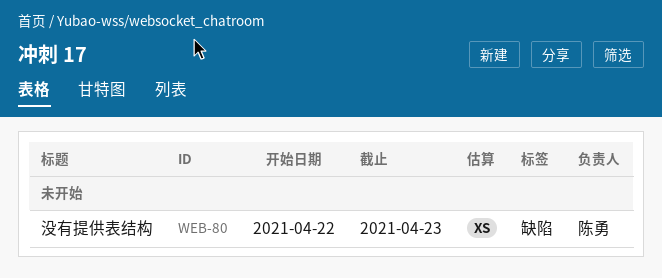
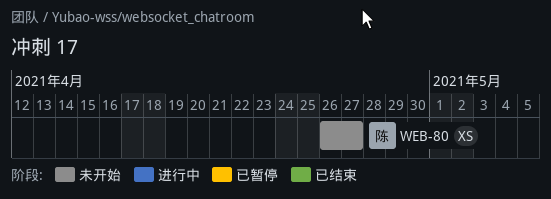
WEB-80, start: Apr 22 -> Apr 26
WEB-80, due: Apr 23 -> Apr 27

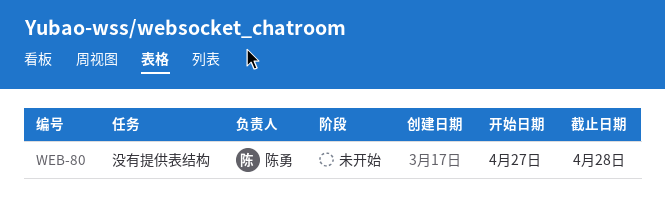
WEB-80, start: Apr 26 -> Apr 27
WEB-80, due: Apr 27 -> Apr 28

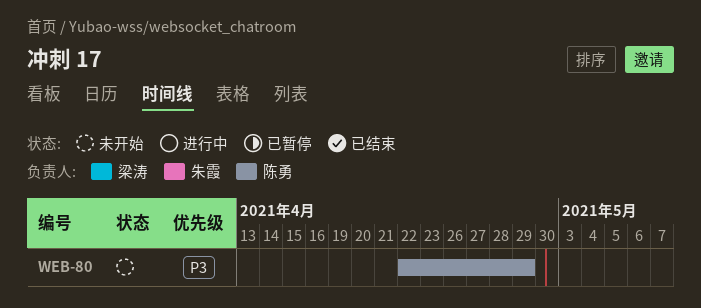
WEB-80, start: Apr 27 -> Apr 22
WEB-80, due: Apr 28 -> Apr 29

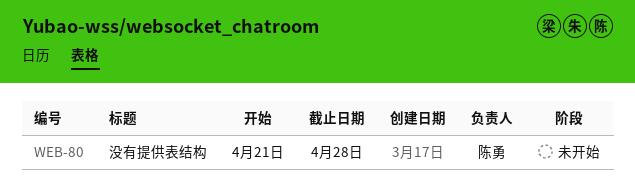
WEB-80, start: Apr 22 -> Apr 21
WEB-80, due: Apr 29 -> Apr 28

